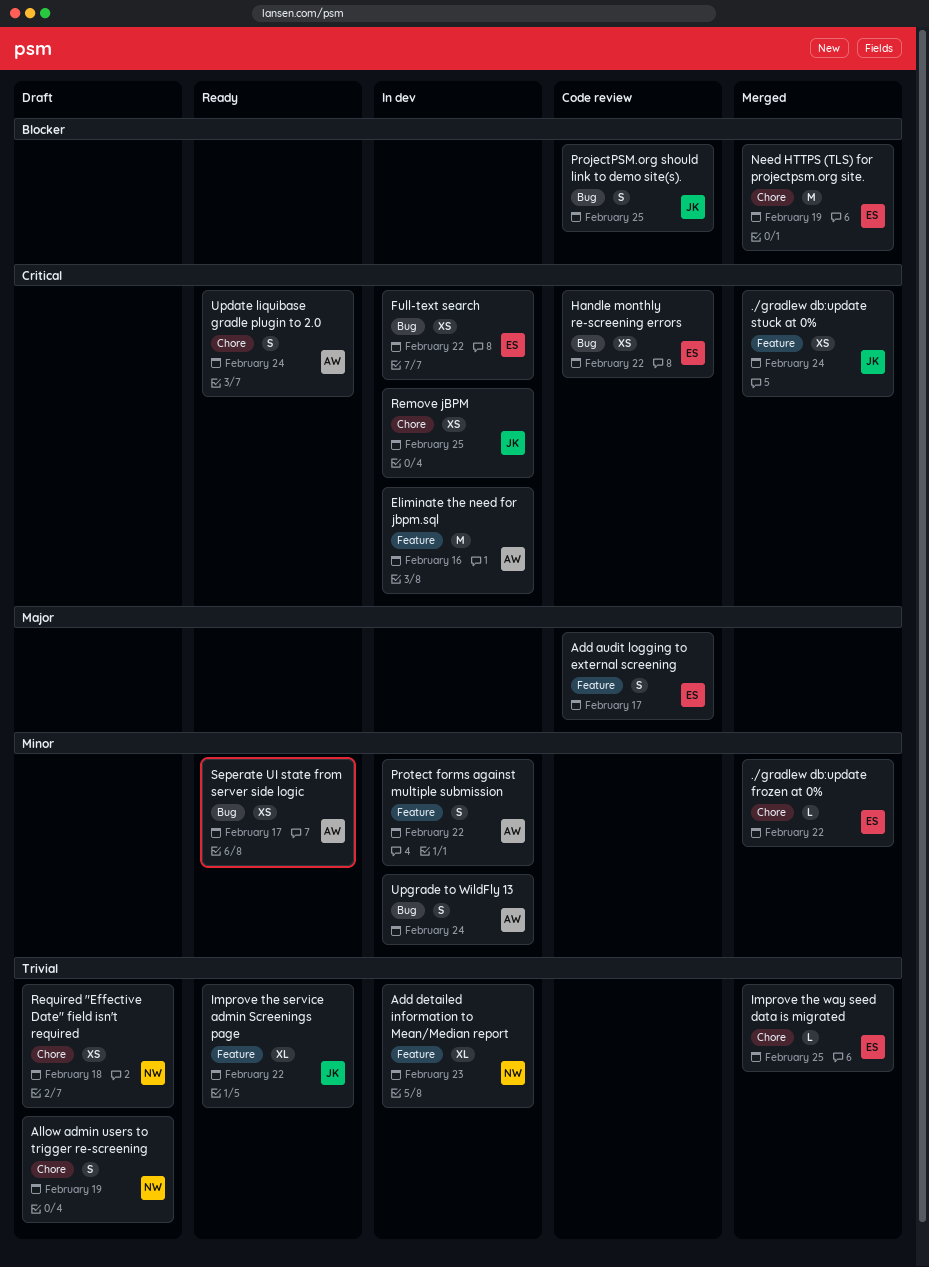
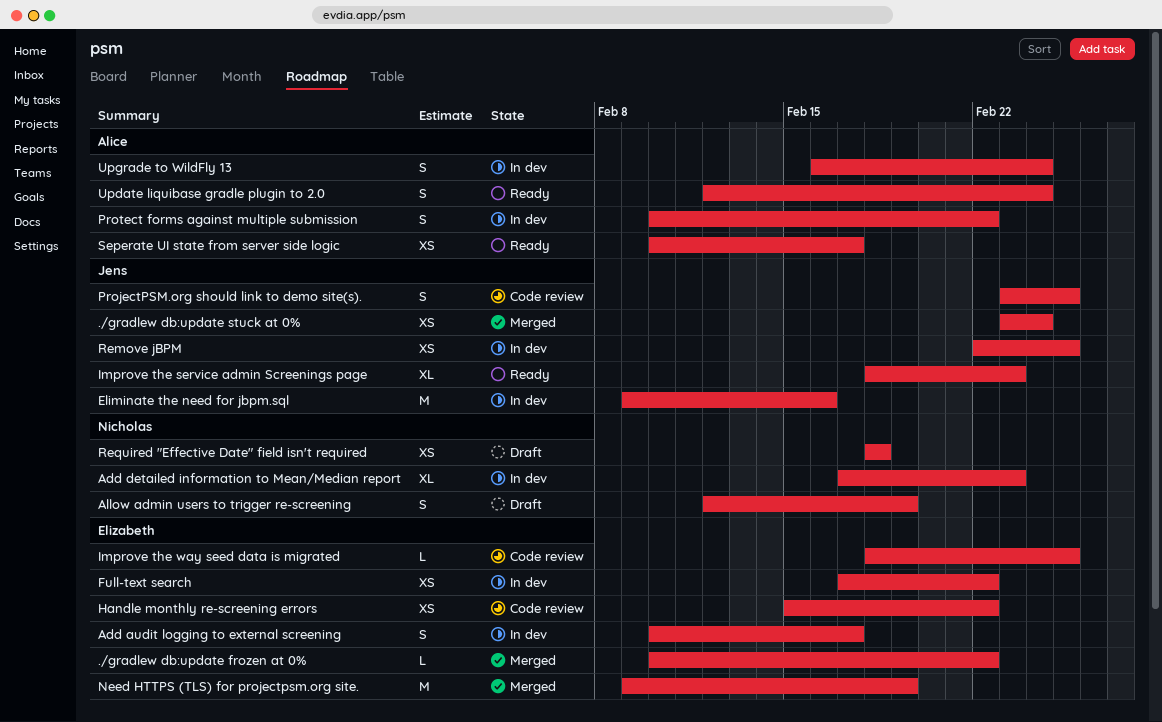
Add audit logging to external screening, status: Code review -> In dev
Eliminate the need for jbpm.sql, owner: Alice -> Jens
Improve the service admin Screenings page, due: Feb 22 -> Feb 23
Improve the way seed data is migrated, status: Merged -> Code review

